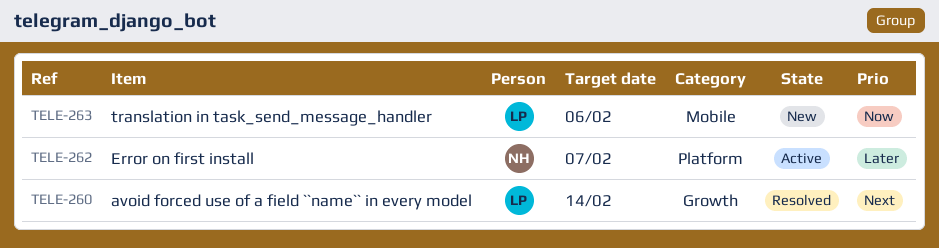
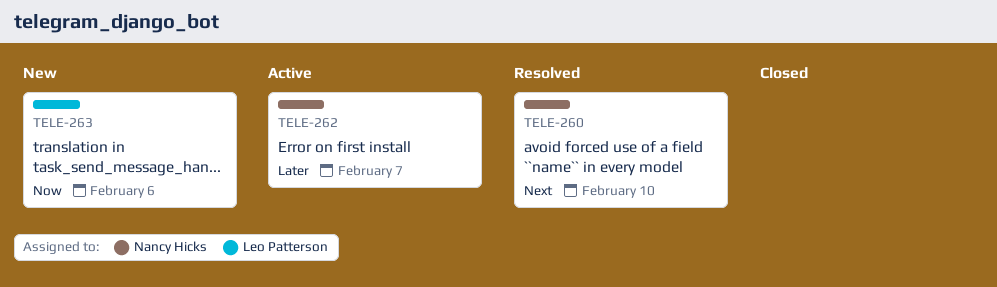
TELE-260, owner: Leo Patterson -> Nancy Hicks
TELE-260, due: Feb 14 -> Feb 10

